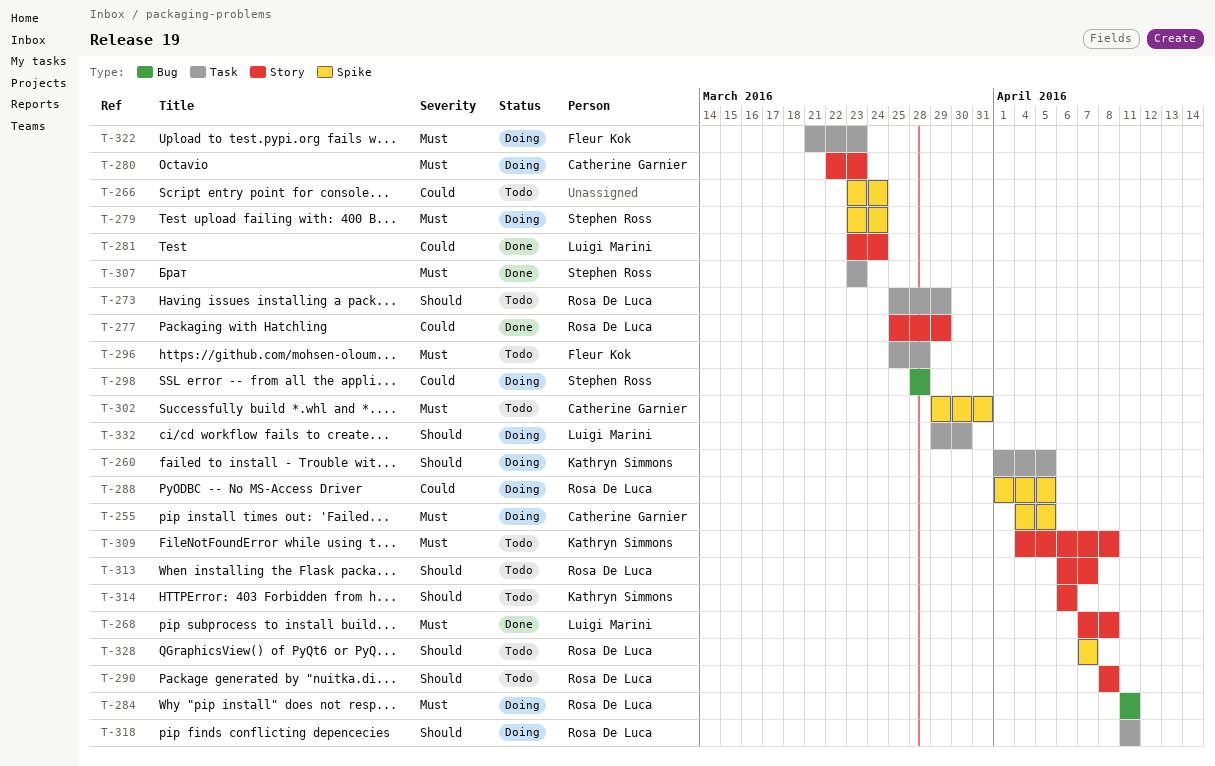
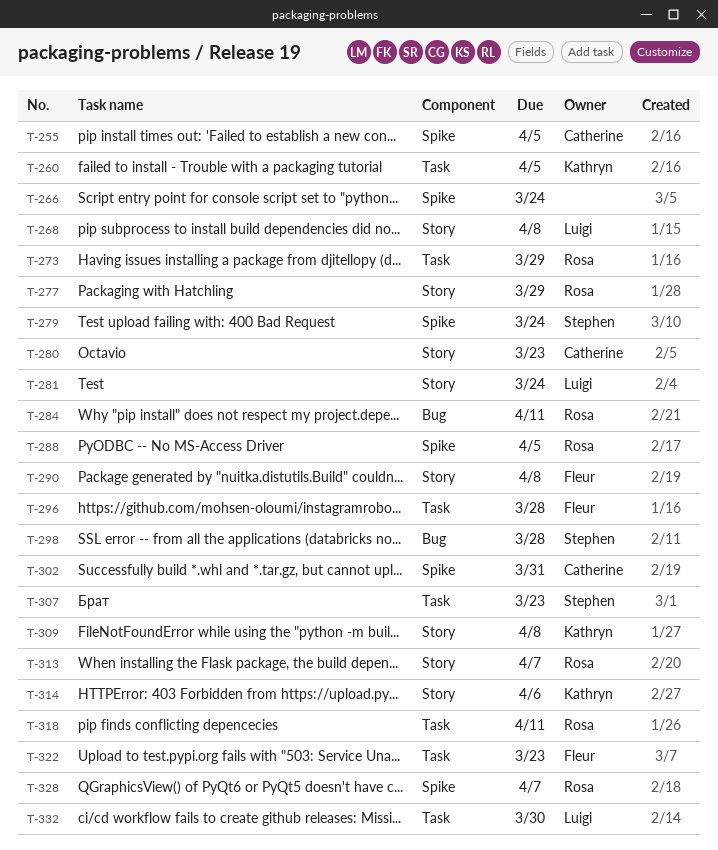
T-290, owner: Rosa De Luca -> Fleur Kok

